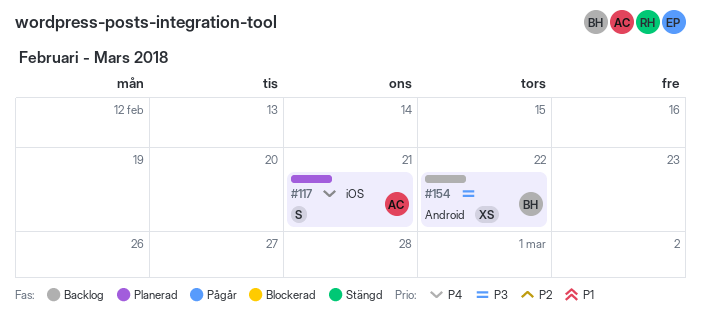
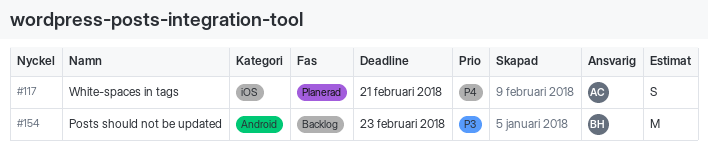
#154, estimate: XS -> M
#154, due: Feb 22 -> Feb 23

